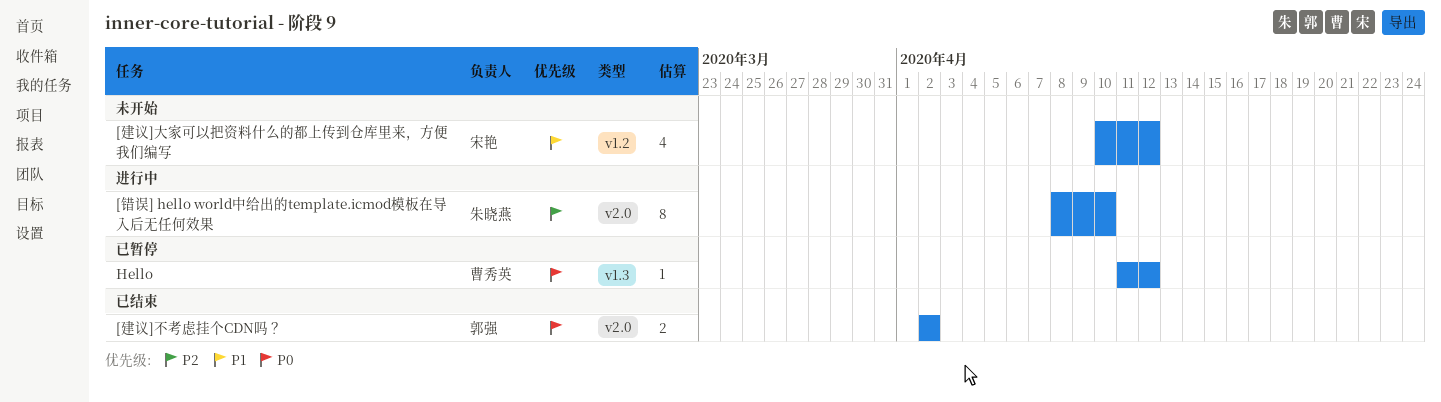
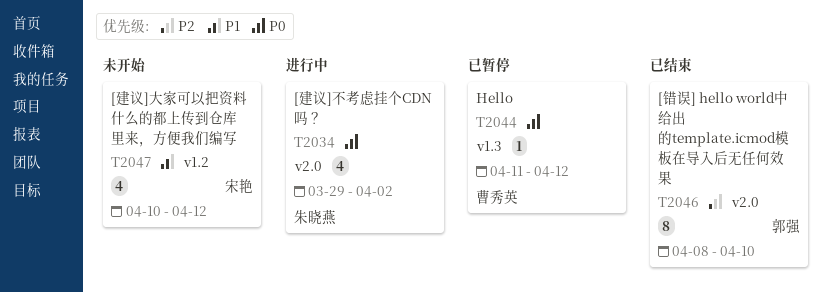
[建议]不考虑挂个CDN吗？, status: 已结束 -> 进行中
[建议]不考虑挂个CDN吗？, owner: 郭强 -> 朱晓燕
[建议]不考虑挂个CDN吗？, estimate: 2 -> 4
[建议]不考虑挂个CDN吗？, start: Apr 2 -> Mar 29
[错误] hello world中给出的template.icmod模板在导入后无任何效果, status: 进行中 -> 已结束
[错误] hello world中给出的template.icmod模板在导入后无任何效果, owner: 朱晓燕 -> 郭强

